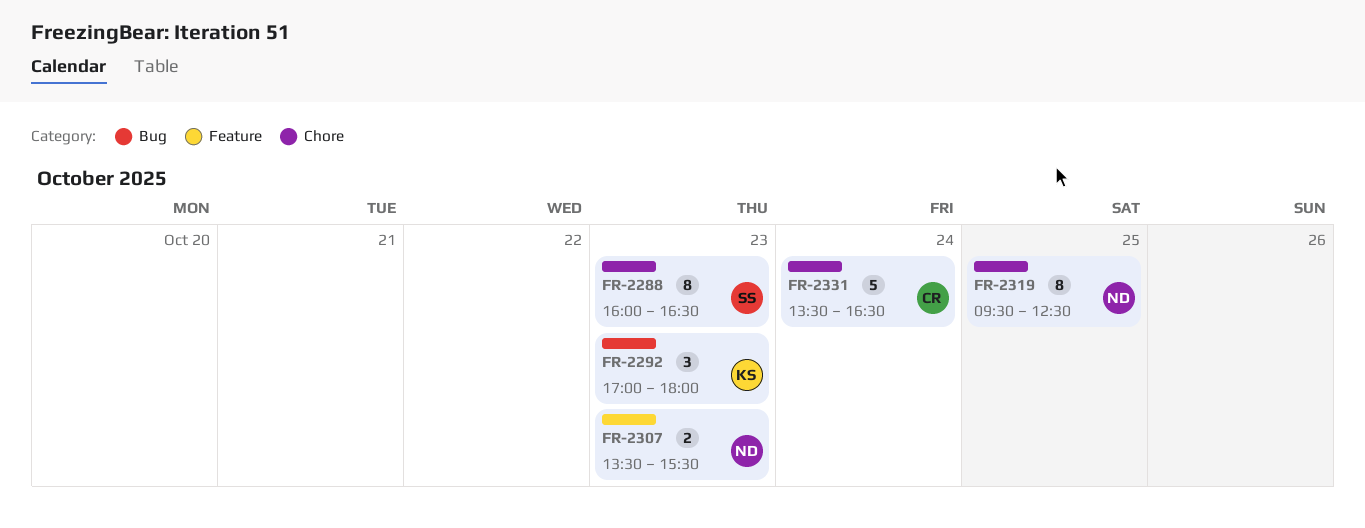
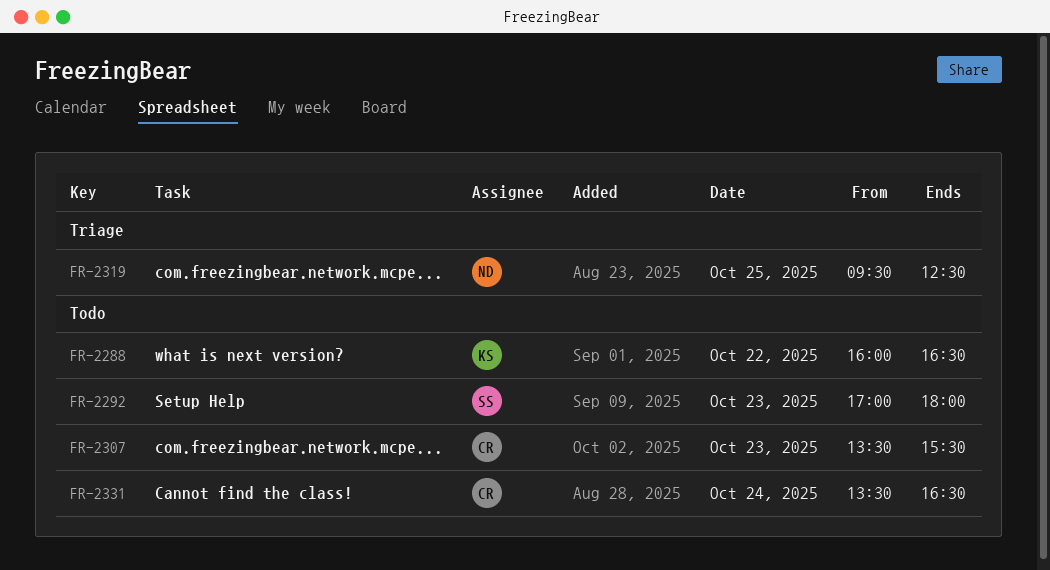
FR-2288, owner: SS -> KS
FR-2288, day: Oct 23 -> Oct 22
FR-2292, owner: KS -> SS
FR-2307, owner: ND -> CR

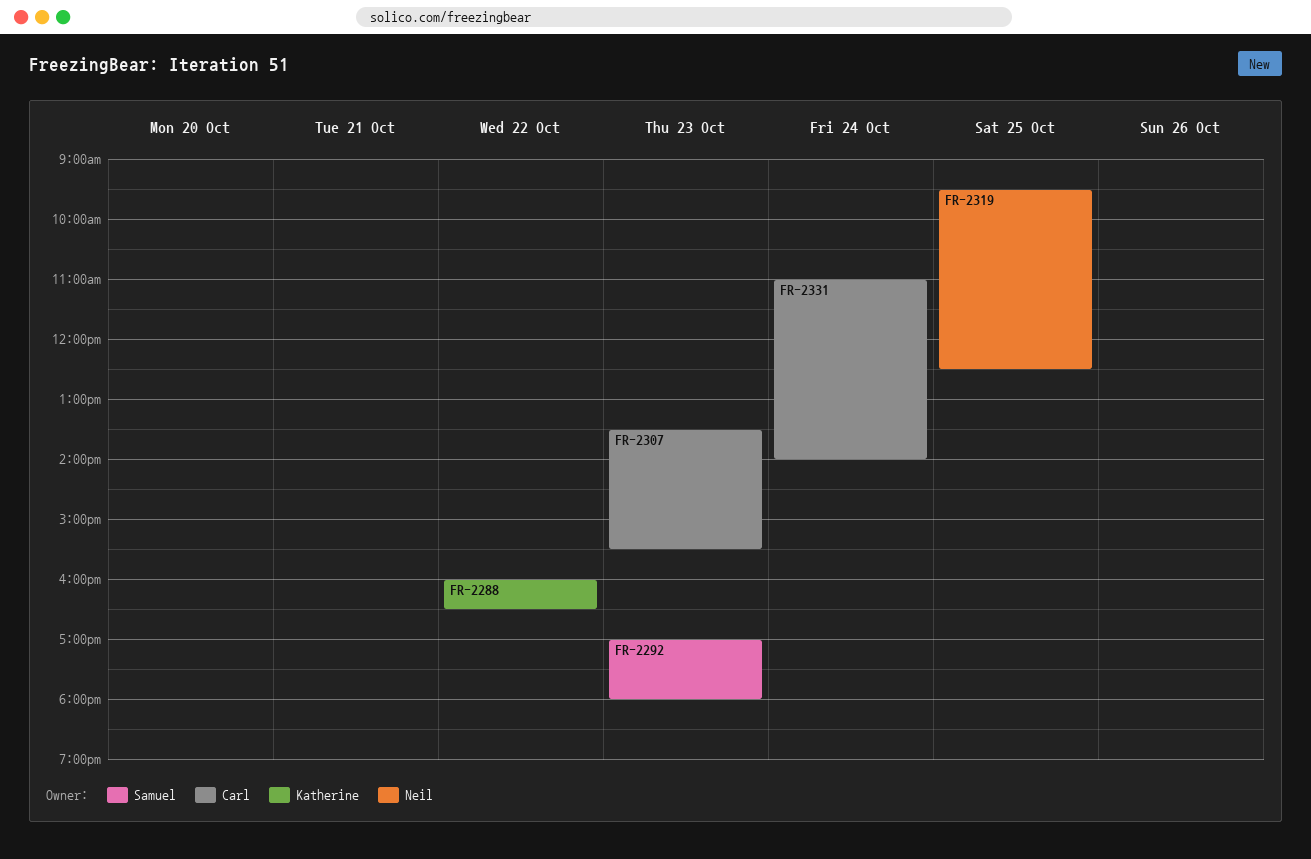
FR-2331, begins: 13:30 -> 11:00
FR-2331, ends: 16:30 -> 14:00

